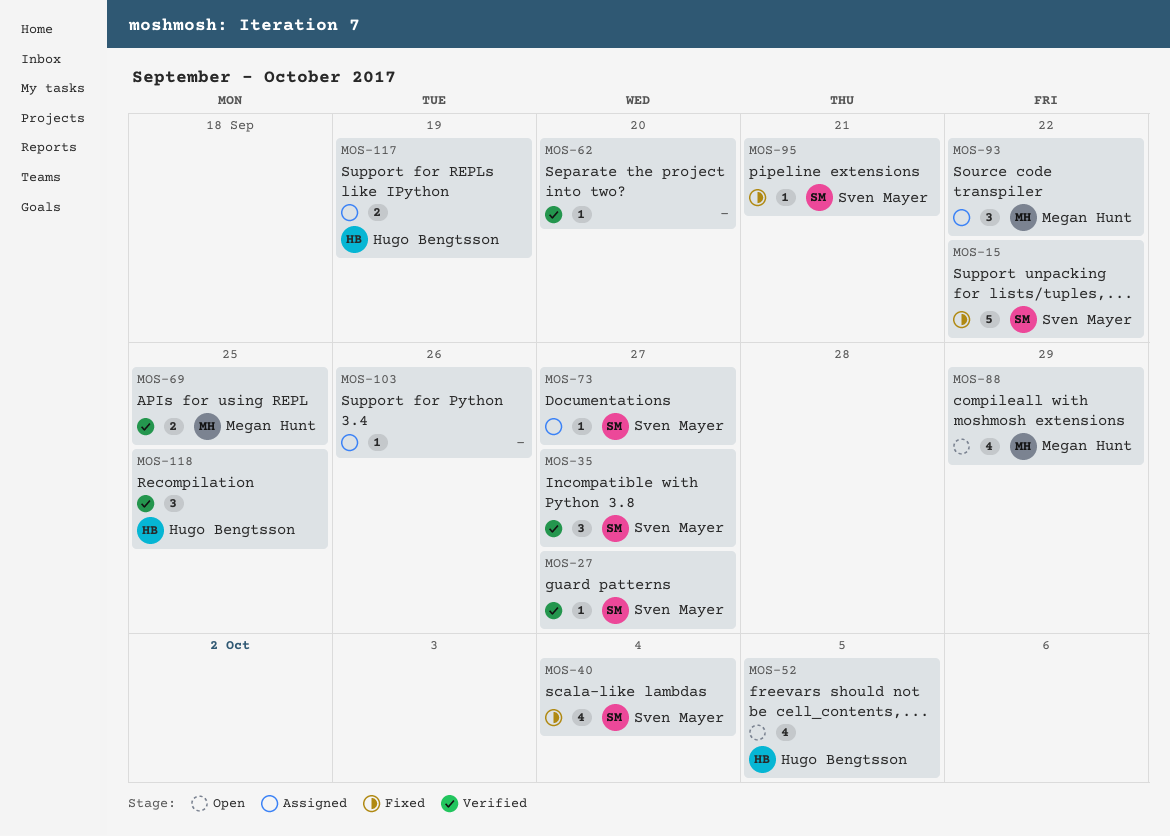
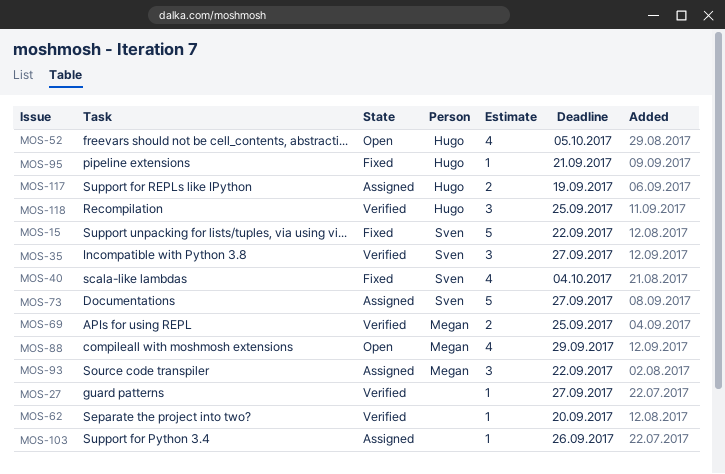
MOS-27, owner: Sven Mayer -> none
MOS-73, estimate: 1 -> 5
MOS-95, owner: Sven Mayer -> Hugo Bengtsson

